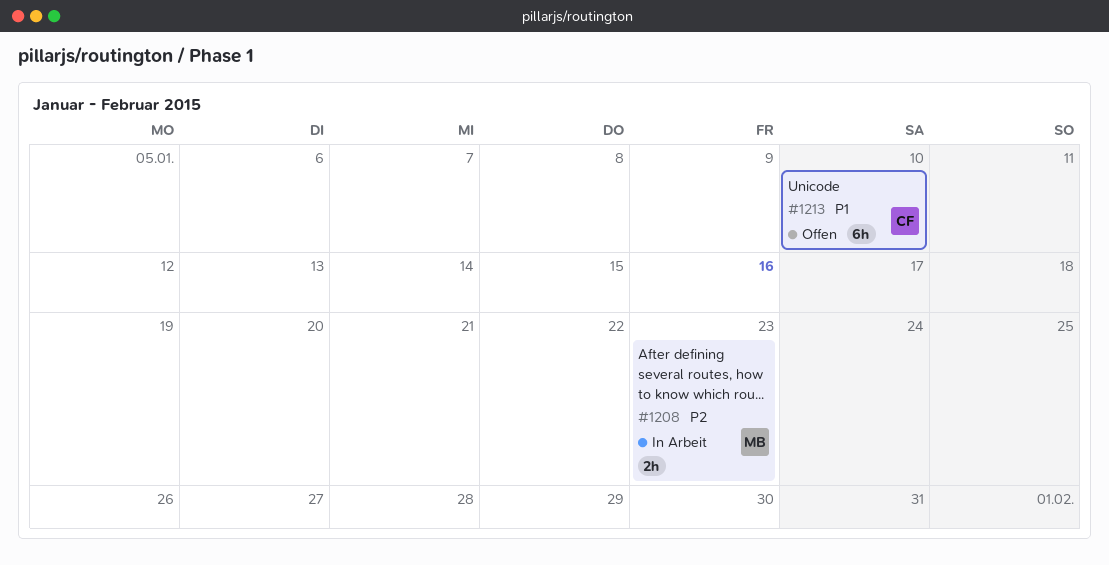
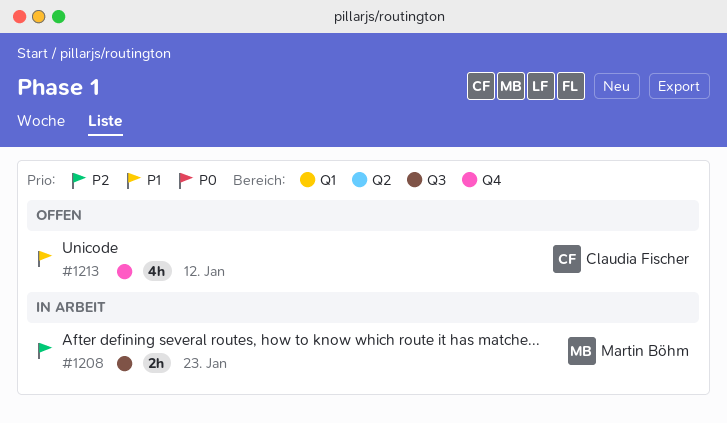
#1213, estimate: 6h -> 4h
#1213, due: Jan 10 -> Jan 12

